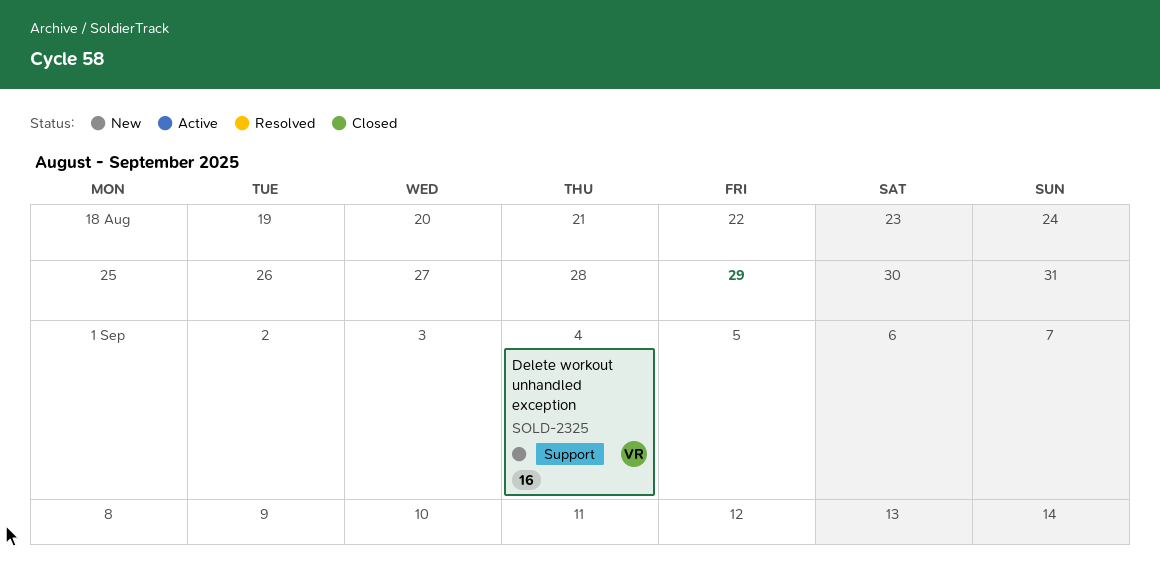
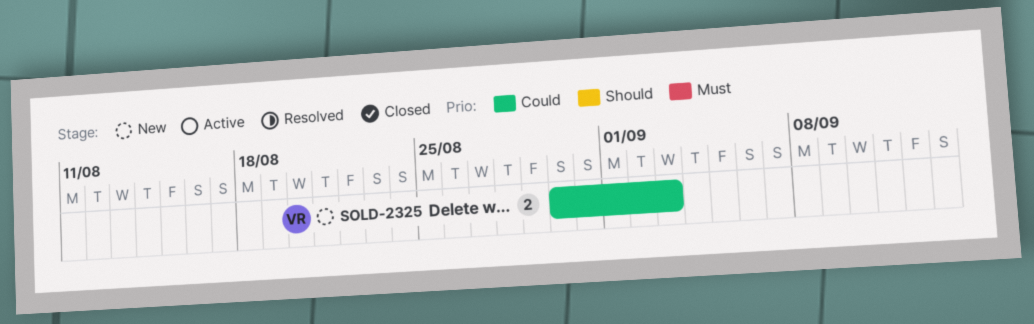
SOLD-2325, estimate: 16 -> 2
SOLD-2325, due: Sep 4 -> Sep 3

